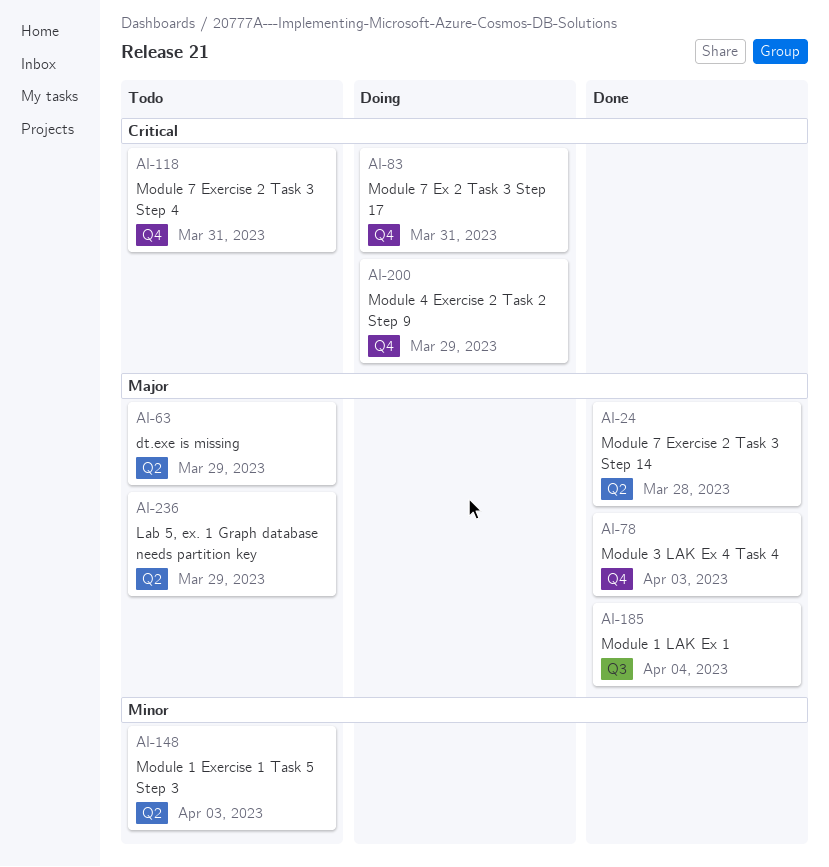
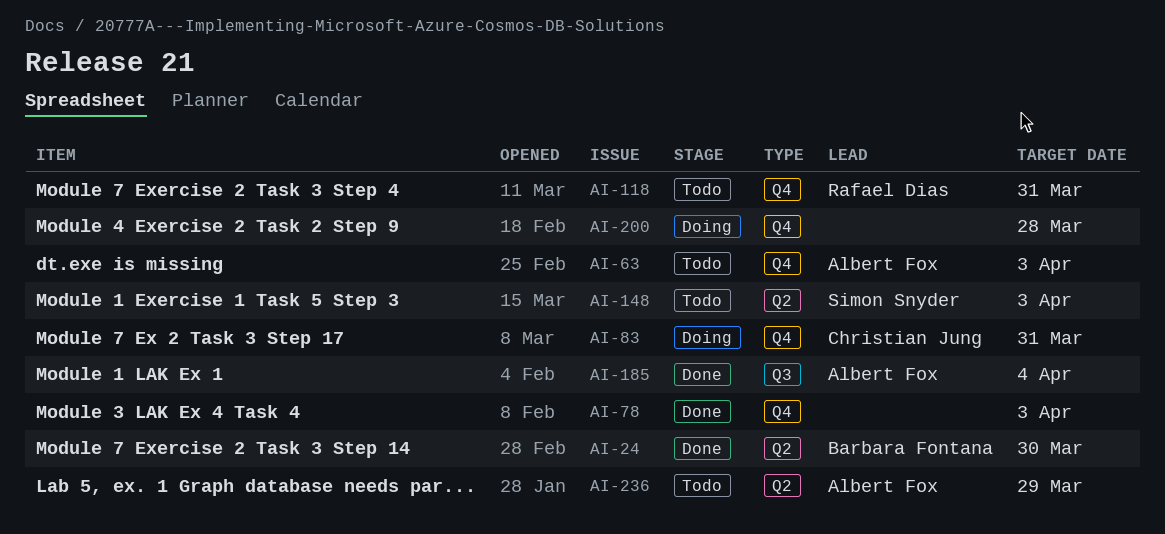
AI-24, due: Mar 28 -> Mar 30
AI-63, label: Q2 -> Q4
AI-63, due: Mar 29 -> Apr 3
AI-200, due: Mar 29 -> Mar 28

